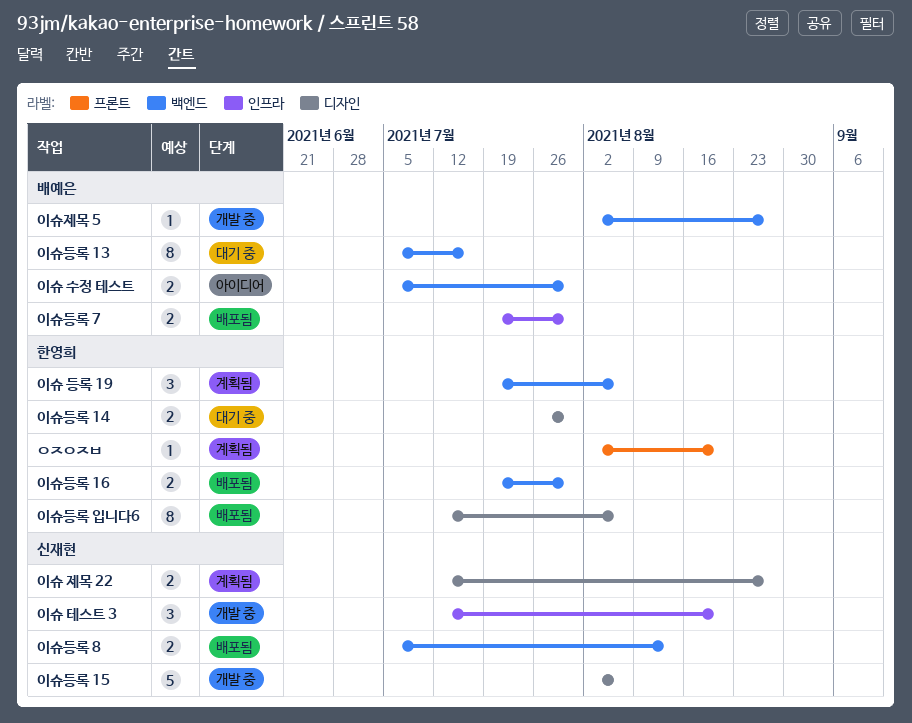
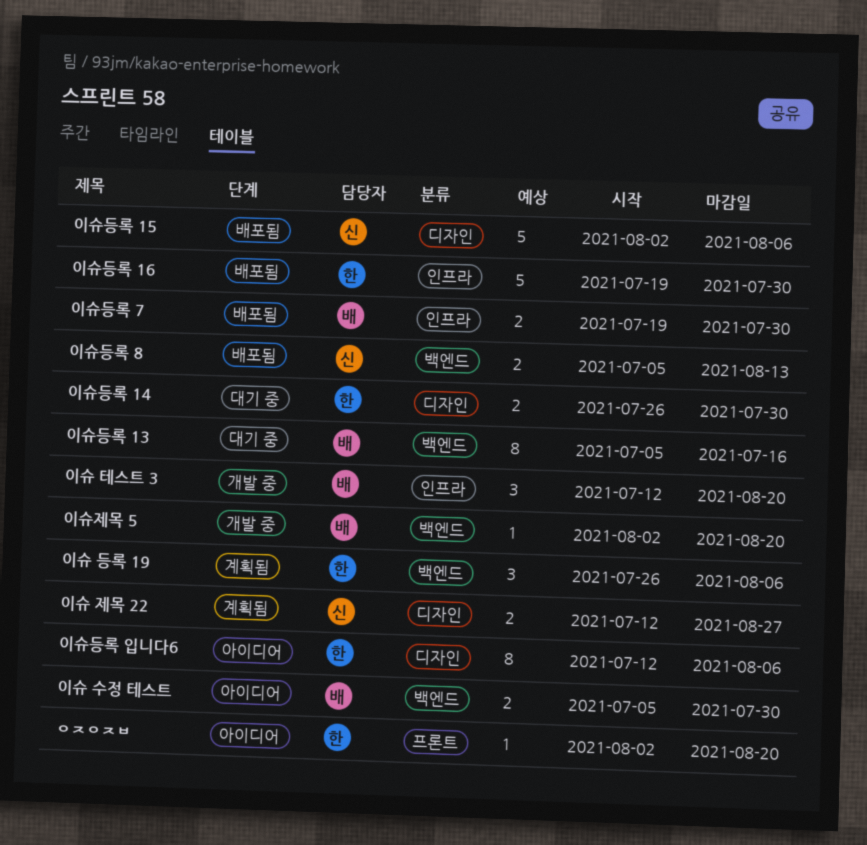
ㅇㅈㅇㅈㅂ, status: 계획됨 -> 아이디어
이슈 등록 19, start: Jul 19 -> Jul 26
이슈 테스트 3, owner: 신재현 -> 배예은
이슈등록 15, status: 개발 중 -> 배포됨
이슈등록 16, label: 백엔드 -> 인프라
이슈등록 16, estimate: 2 -> 5
이슈등록 입니다6, status: 배포됨 -> 아이디어
이슈제목 5, due: Aug 27 -> Aug 20

